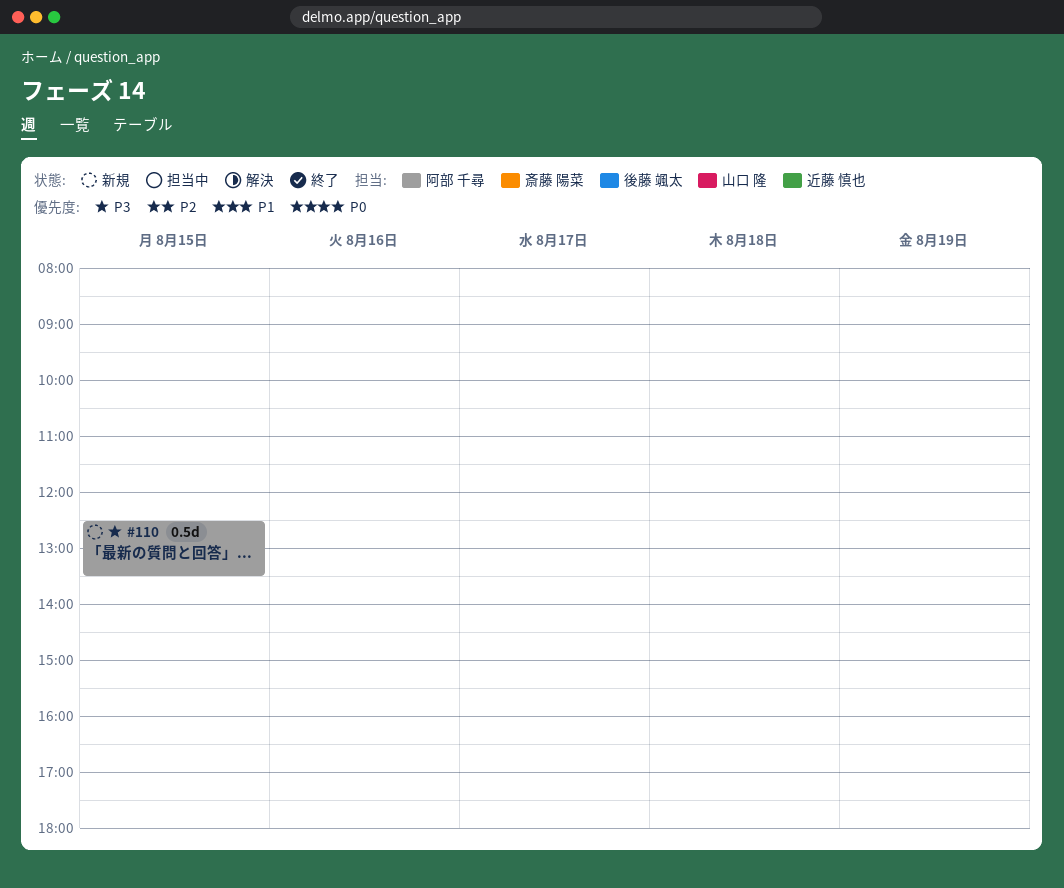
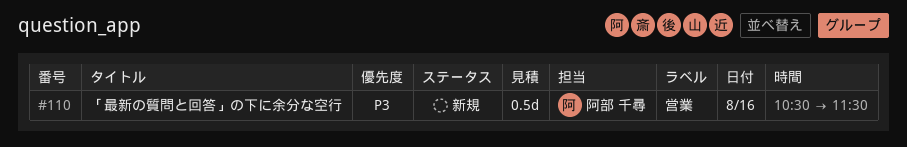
#110, day: Aug 15 -> Aug 16
#110, begins: 12:30 -> 10:30
#110, ends: 13:30 -> 11:30

